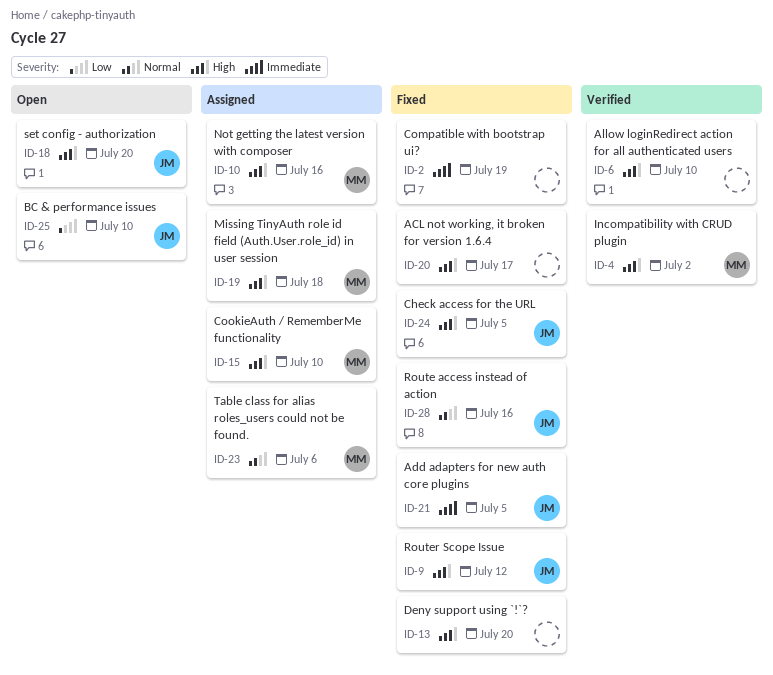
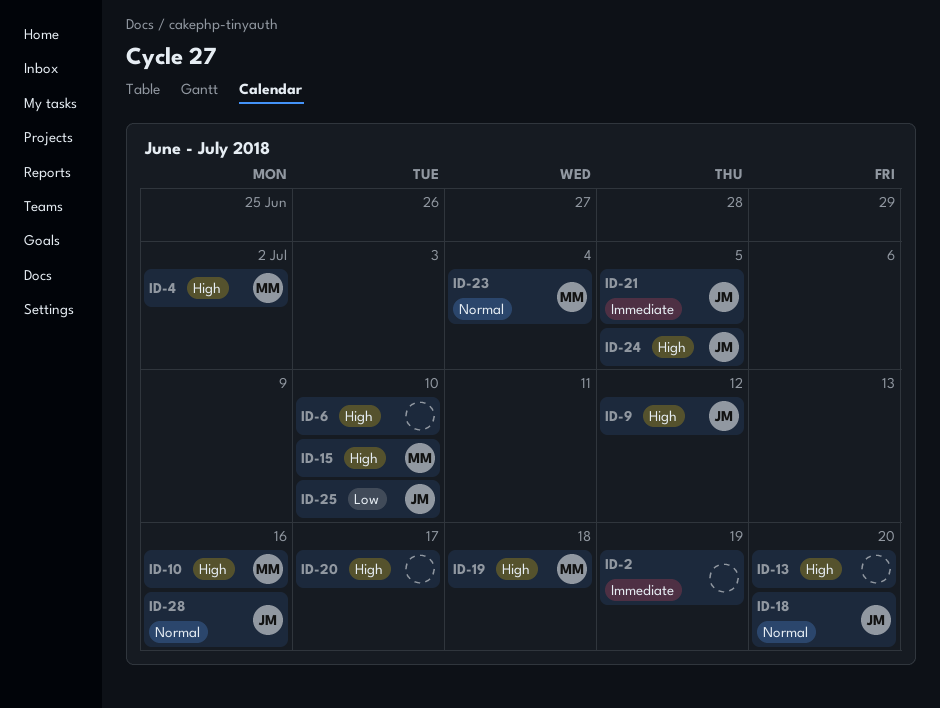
ID-18, priority: High -> Normal
ID-23, due: Jul 6 -> Jul 4

